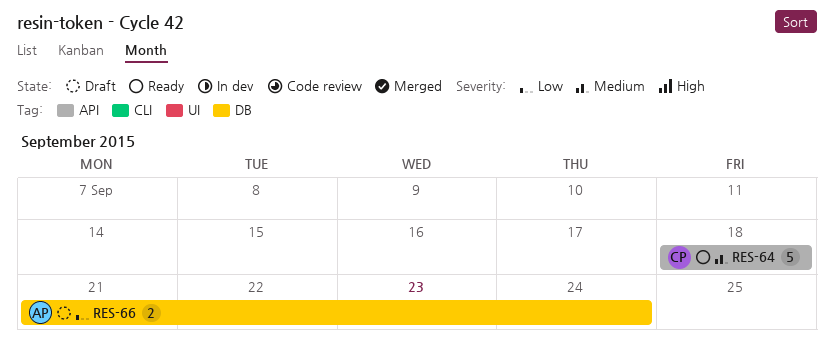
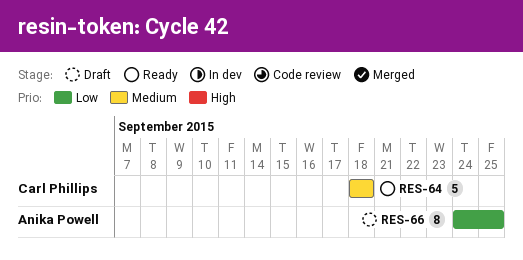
RES-66, estimate: 2 -> 8
RES-66, start: Sep 21 -> Sep 24
RES-66, due: Sep 24 -> Sep 25

